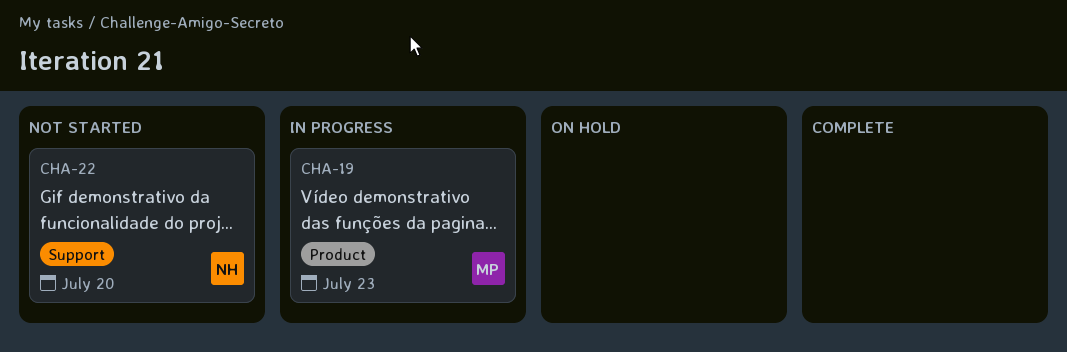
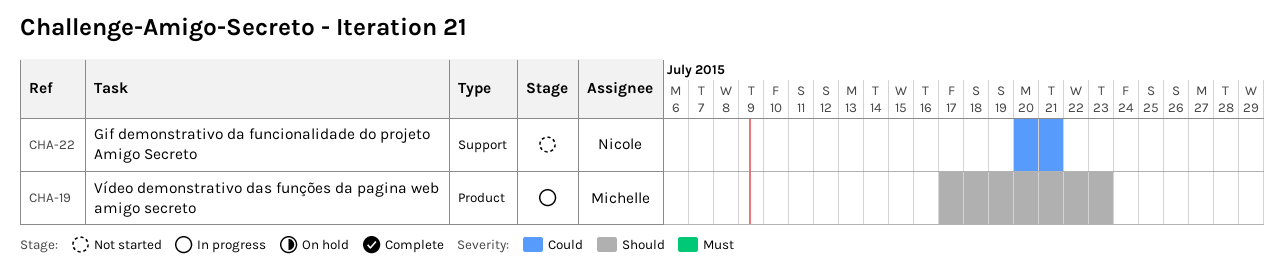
CHA-22, due: Jul 20 -> Jul 21

